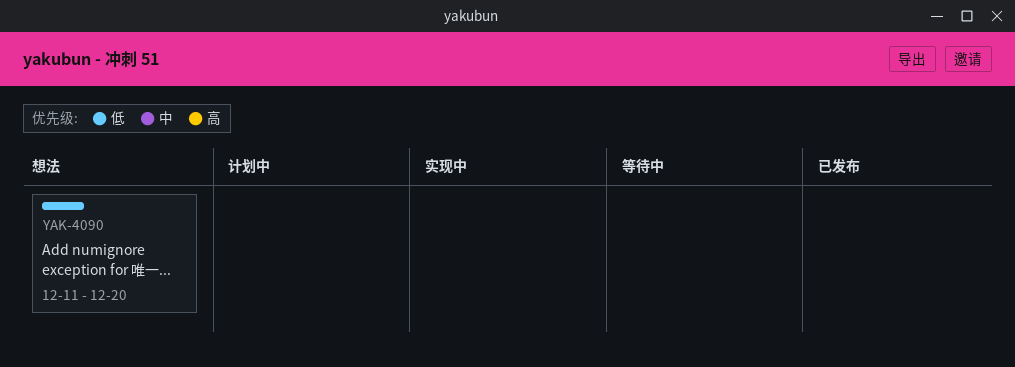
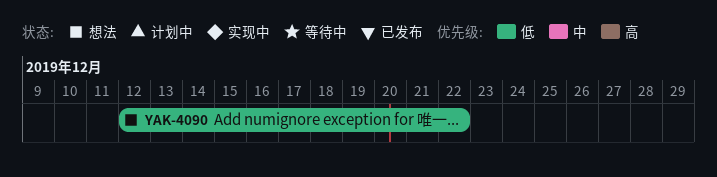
YAK-4090, start: Dec 11 -> Dec 12
YAK-4090, due: Dec 20 -> Dec 22

